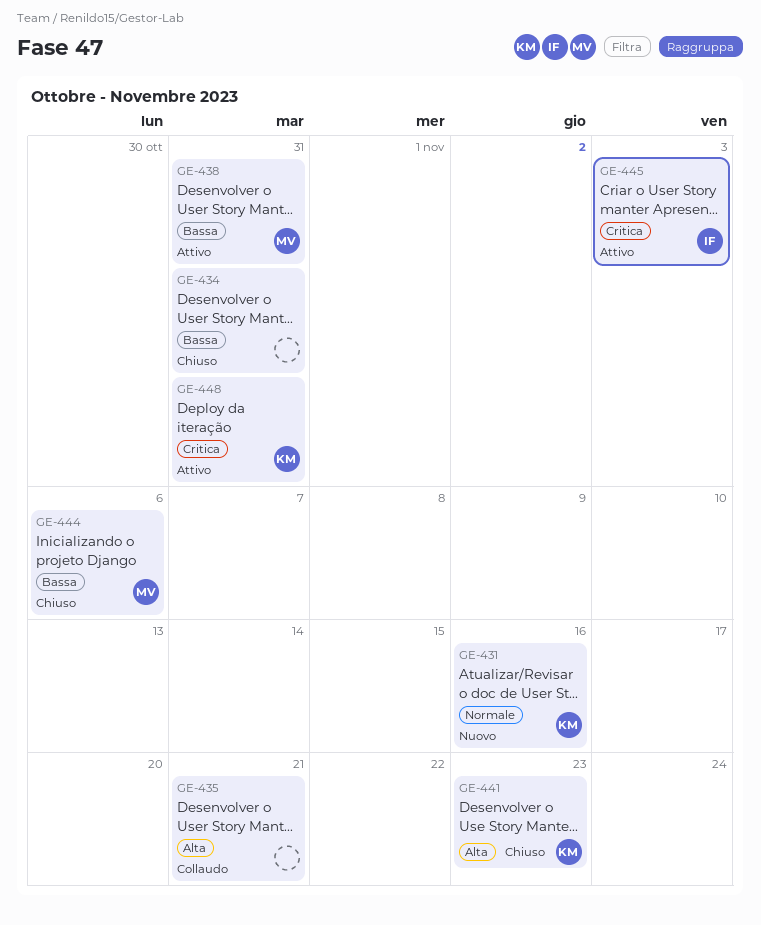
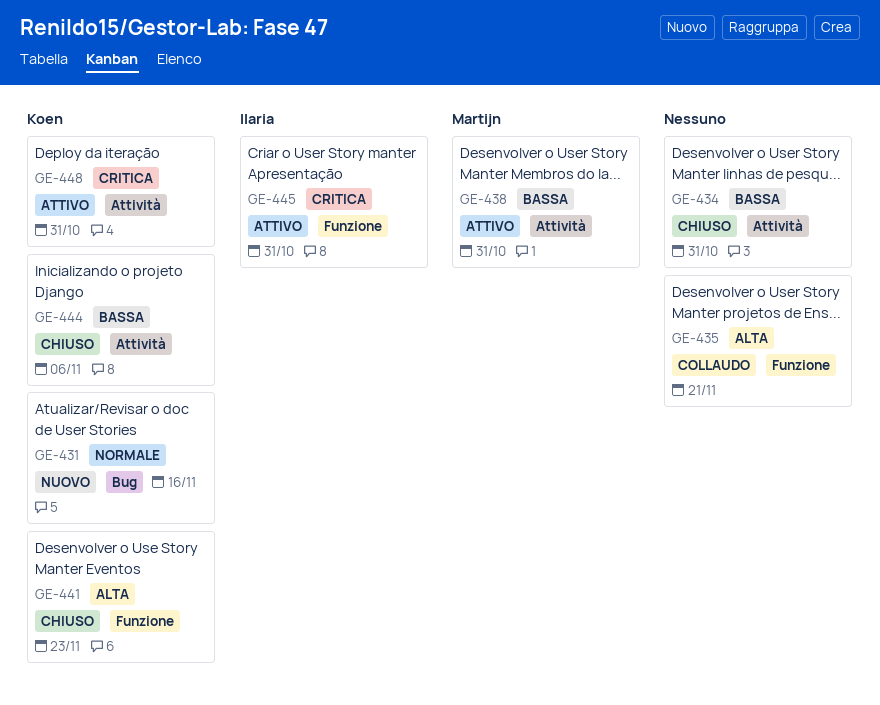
GE-444, owner: Martijn -> Koen
GE-445, due: Nov 3 -> Oct 31

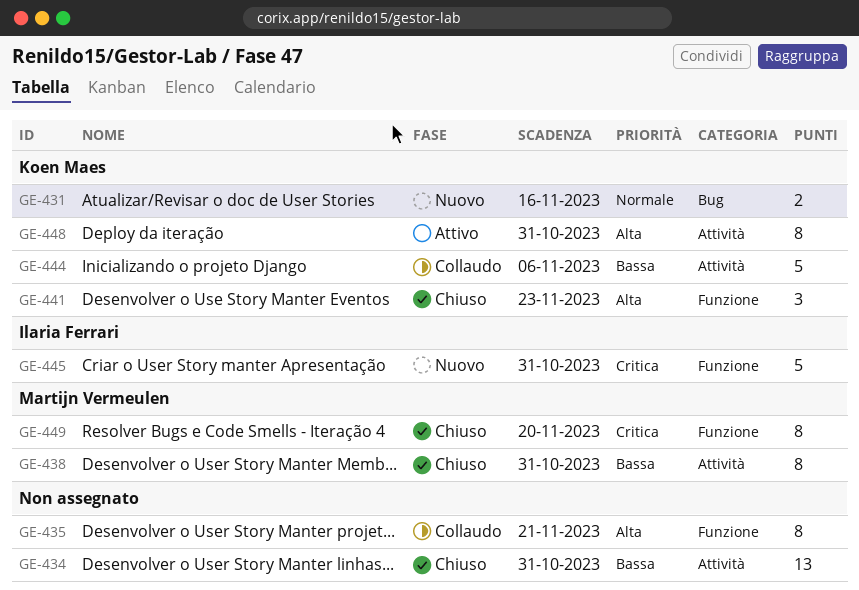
GE-438, status: Attivo -> Chiuso
GE-444, status: Chiuso -> Collaudo
GE-445, status: Attivo -> Nuovo
GE-448, priority: Critica -> Alta
GE-449: none -> present

